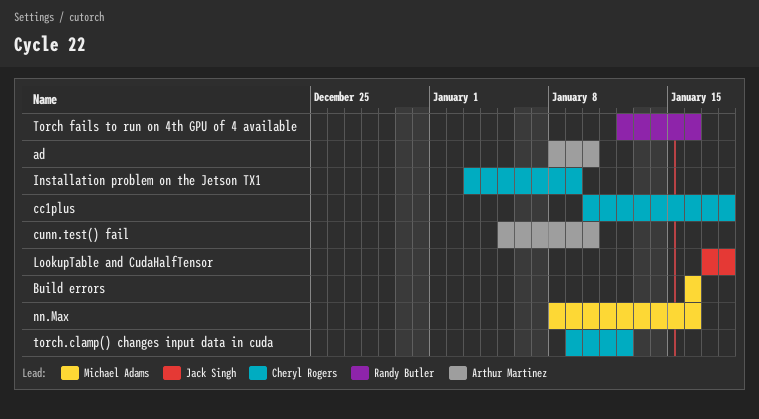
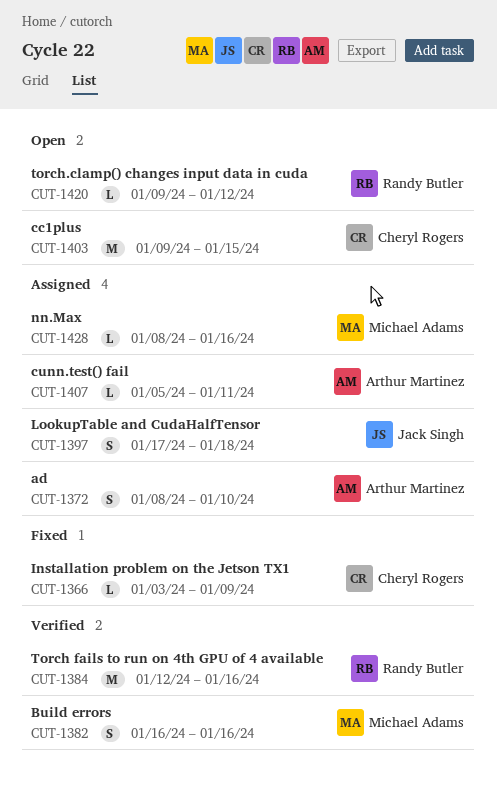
cc1plus, start: Jan 10 -> Jan 9
cc1plus, due: Jan 18 -> Jan 15
cunn.test() fail, due: Jan 10 -> Jan 11
torch.clamp() changes input data in cuda, owner: Cheryl Rogers -> Randy Butler

